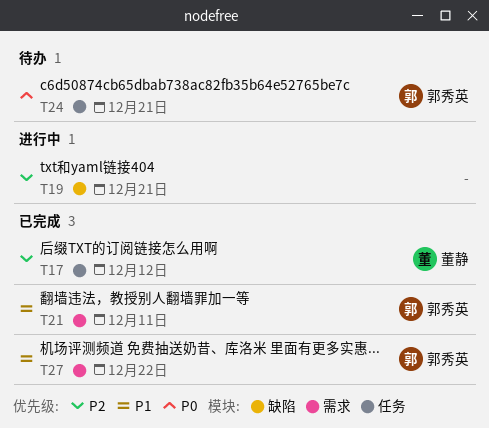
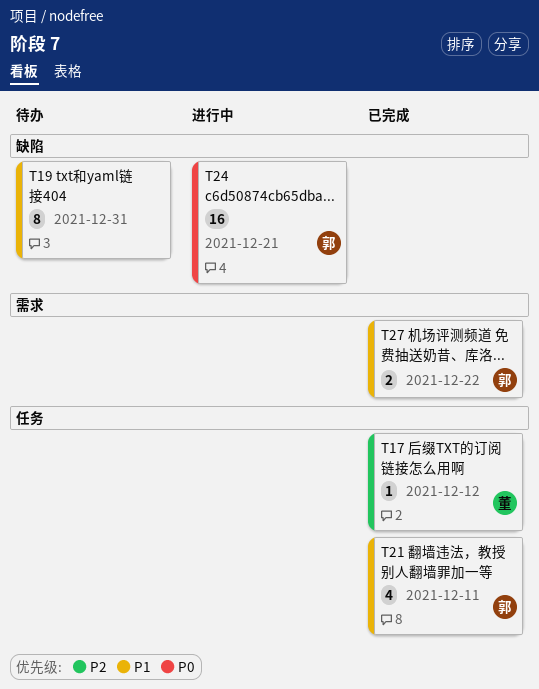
T19, status: 进行中 -> 待办
T19, priority: P2 -> P1
T19, due: Dec 21 -> Dec 31
T21, label: 需求 -> 任务
T24, status: 待办 -> 进行中
T24, label: 任务 -> 缺陷

